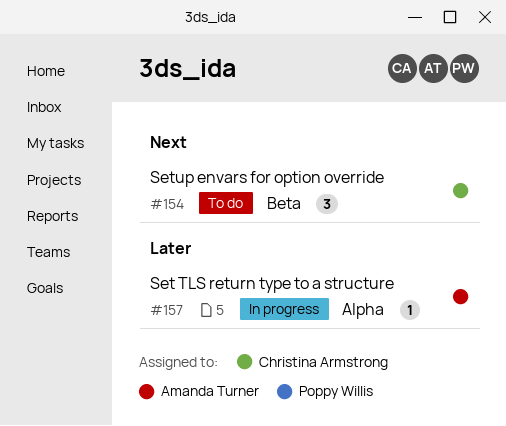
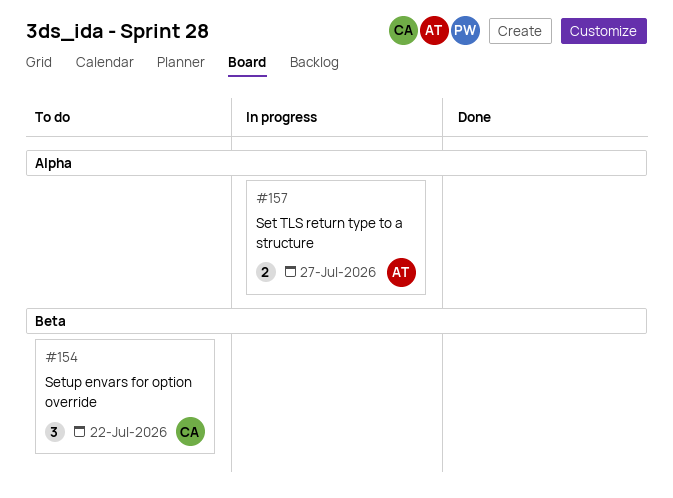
#157, estimate: 1 -> 2

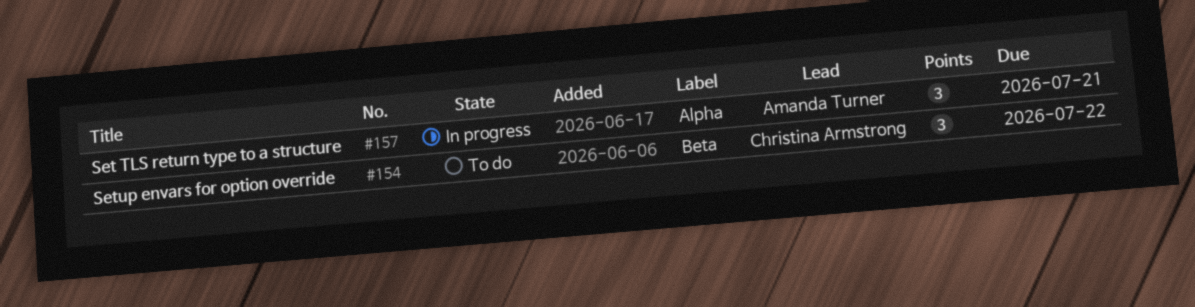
#157, estimate: 2 -> 3
#157, due: Jul 27 -> Jul 21

